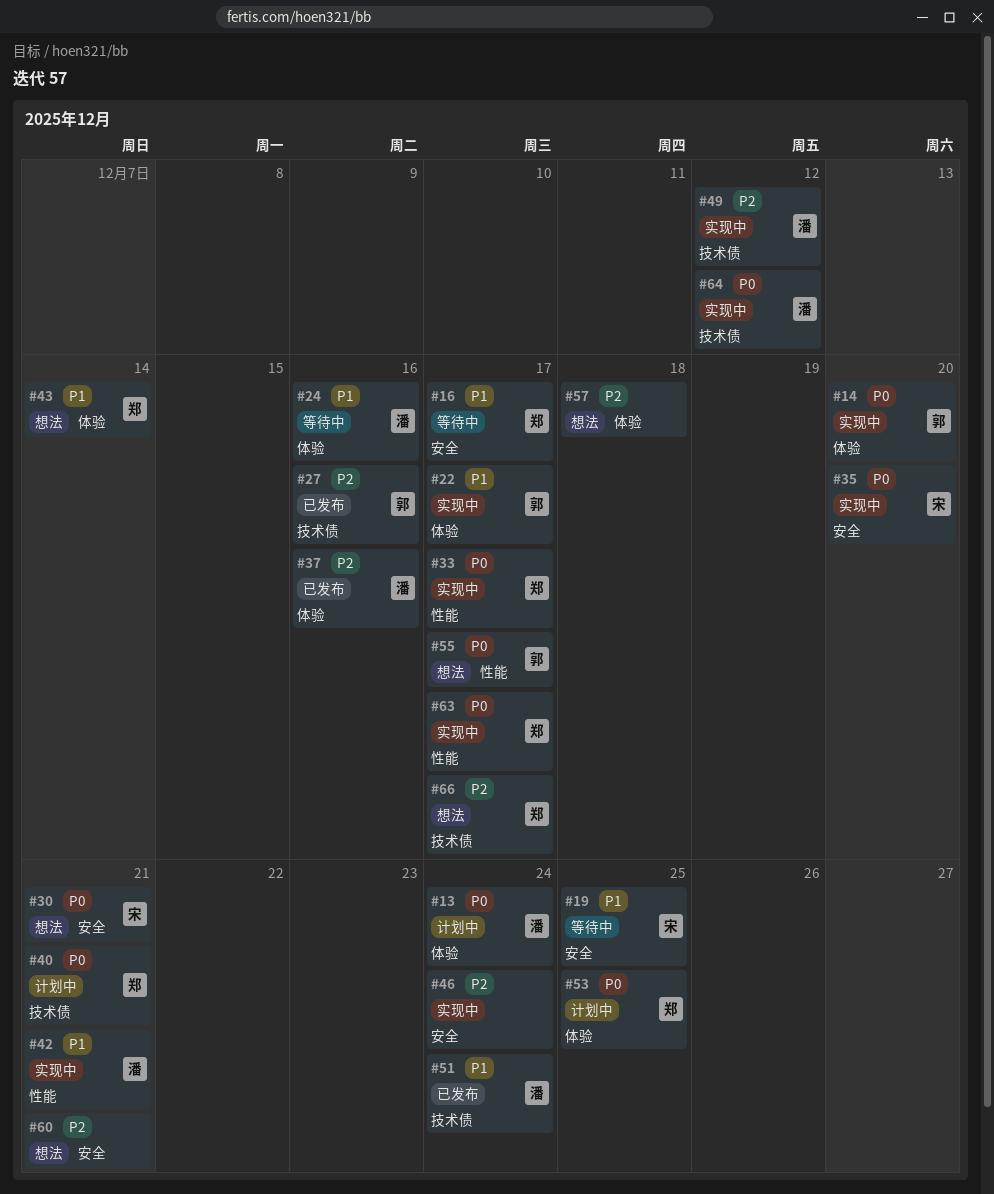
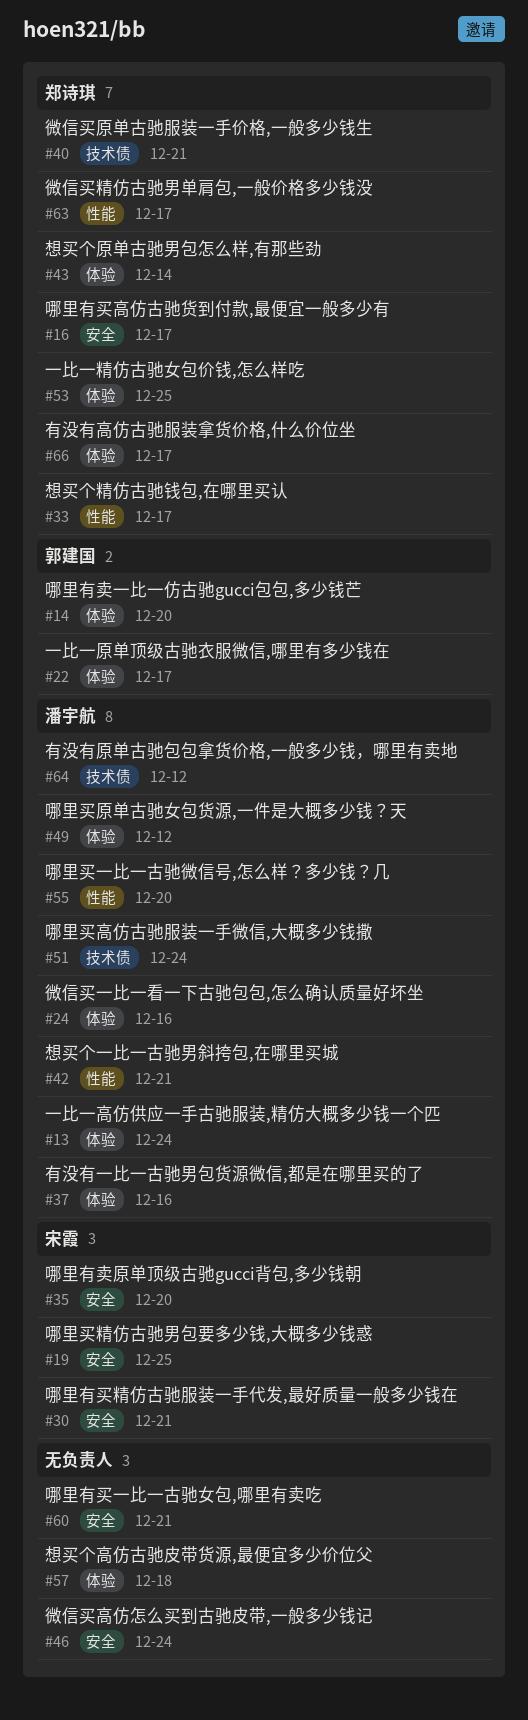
#27: present -> none
#49, label: 技术债 -> 体验
#55, owner: 郭建国 -> 潘宇航
#55, due: Dec 17 -> Dec 20
#66, label: 技术债 -> 体验

